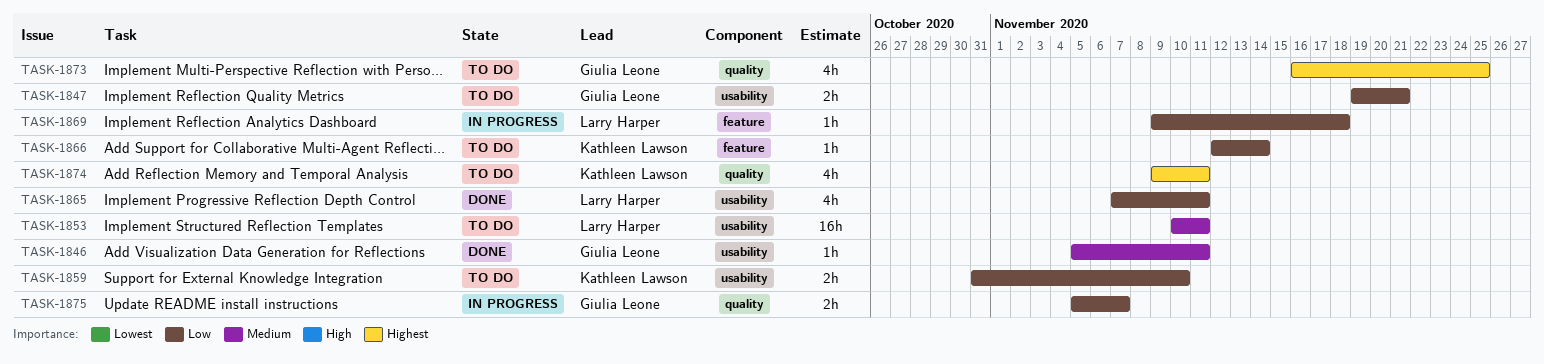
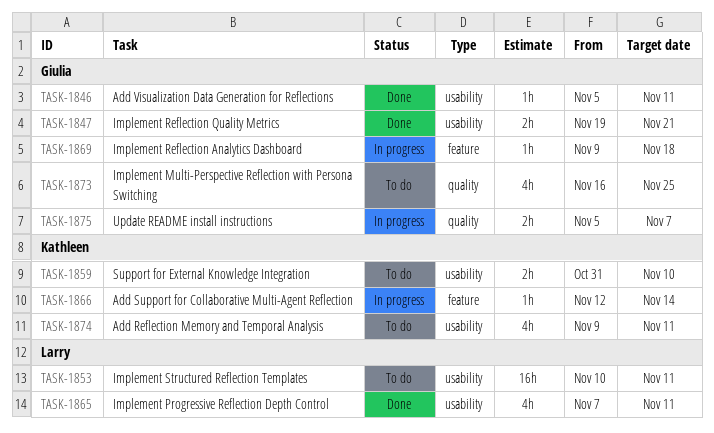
TASK-1847, status: To do -> Done
TASK-1866, status: To do -> In progress
TASK-1869, owner: Larry Harper -> Giulia Leone
TASK-1874, label: quality -> usability

